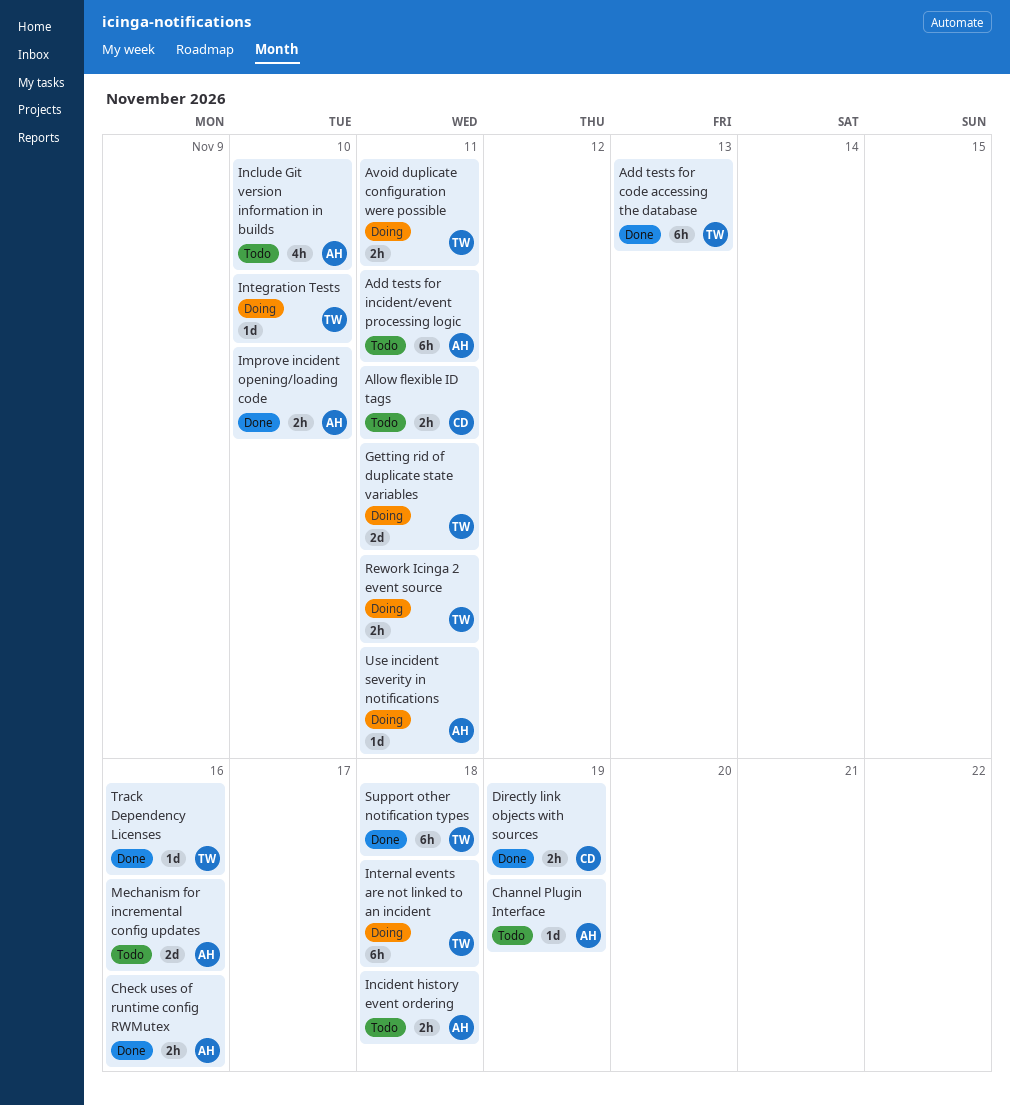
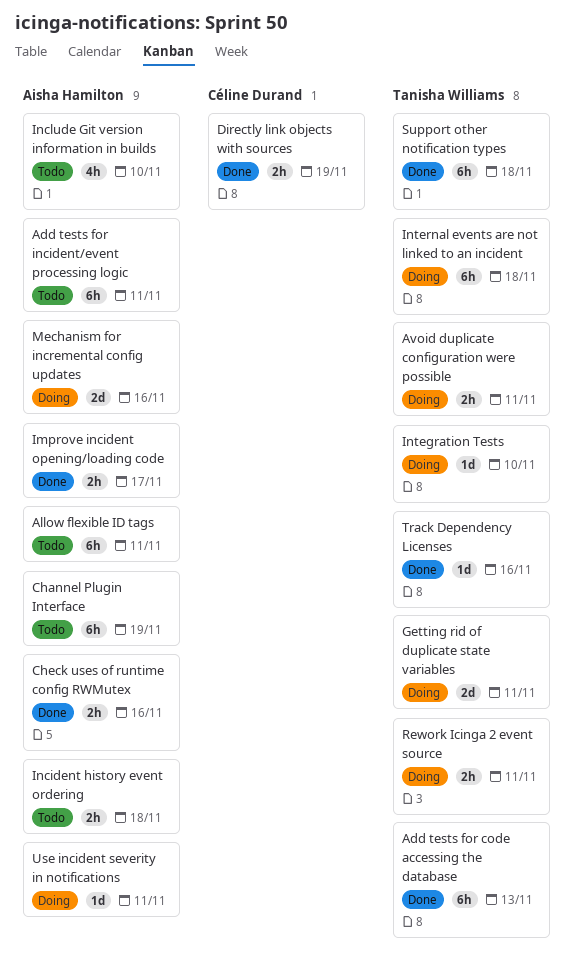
Allow flexible ID tags, owner: Céline Durand -> Aisha Hamilton
Allow flexible ID tags, estimate: 2h -> 6h
Channel Plugin Interface, estimate: 1d -> 6h
Improve incident opening/loading code, due: Nov 10 -> Nov 17
Mechanism for incremental config updates, status: Todo -> Doing

